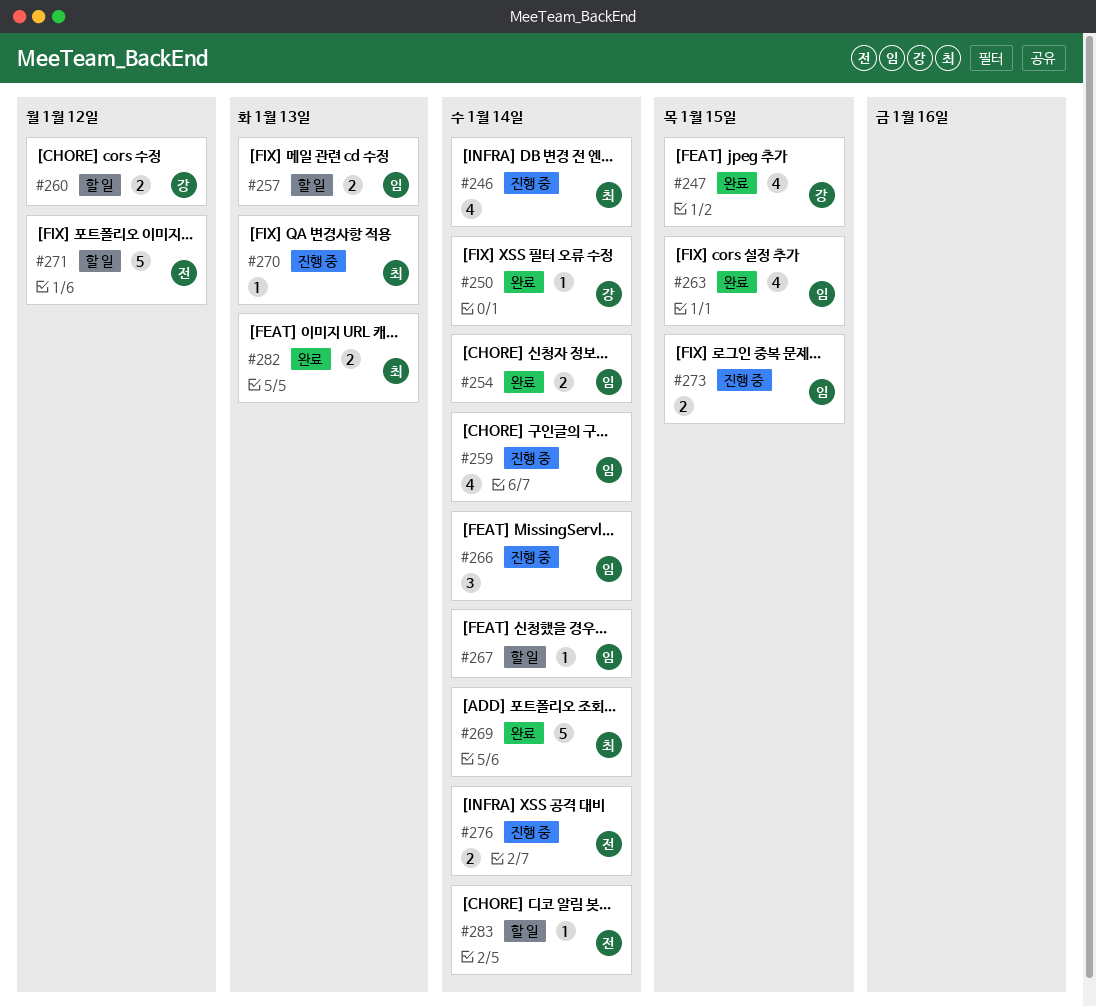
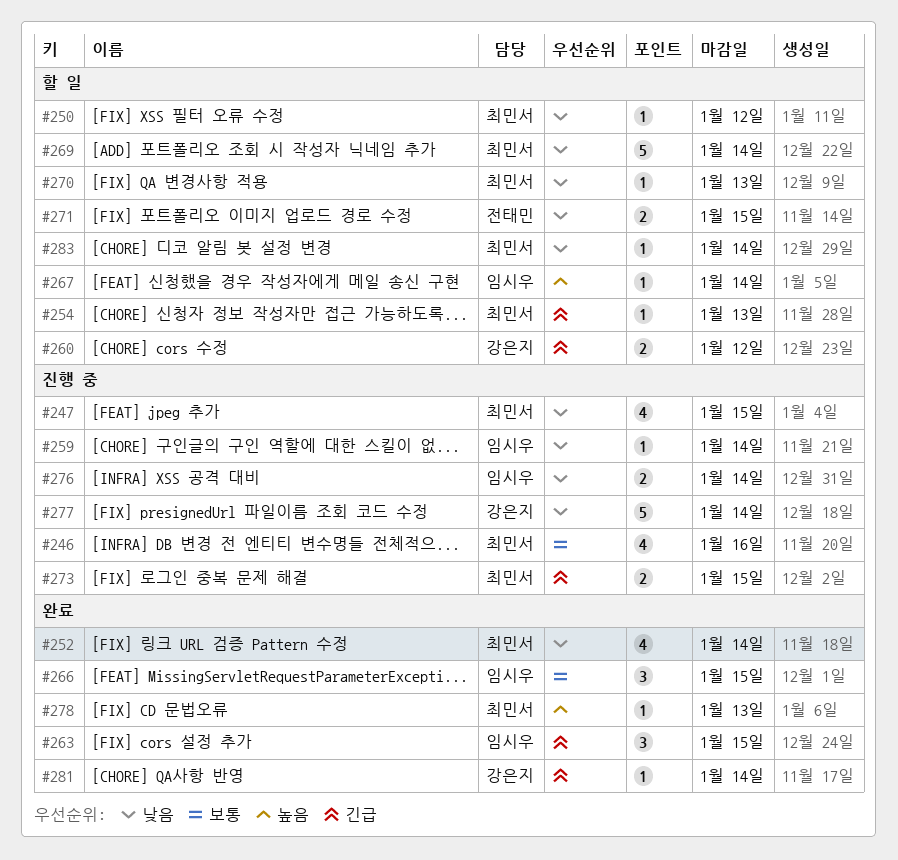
#246, due: Jan 14 -> Jan 16
#247, status: 완료 -> 진행 중
#247, owner: 강은지 -> 최민서
#250, status: 완료 -> 할 일
#250, owner: 강은지 -> 최민서
#250, due: Jan 14 -> Jan 12
#252: none -> present
#254, status: 완료 -> 할 일
#254, owner: 임시우 -> 최민서
#254, estimate: 2 -> 1
#254, due: Jan 14 -> Jan 13
#257: present -> none
#259, estimate: 4 -> 1
#263, estimate: 4 -> 3
#266, status: 진행 중 -> 완료
#266, due: Jan 14 -> Jan 15
#269, status: 완료 -> 할 일
#270, status: 진행 중 -> 할 일
#271, estimate: 5 -> 2
#271, due: Jan 12 -> Jan 15
#273, owner: 임시우 -> 최민서
#276, owner: 전태민 -> 임시우
#277: none -> present
#278: none -> present
#281: none -> present
#282: present -> none
#283, owner: 전태민 -> 최민서

